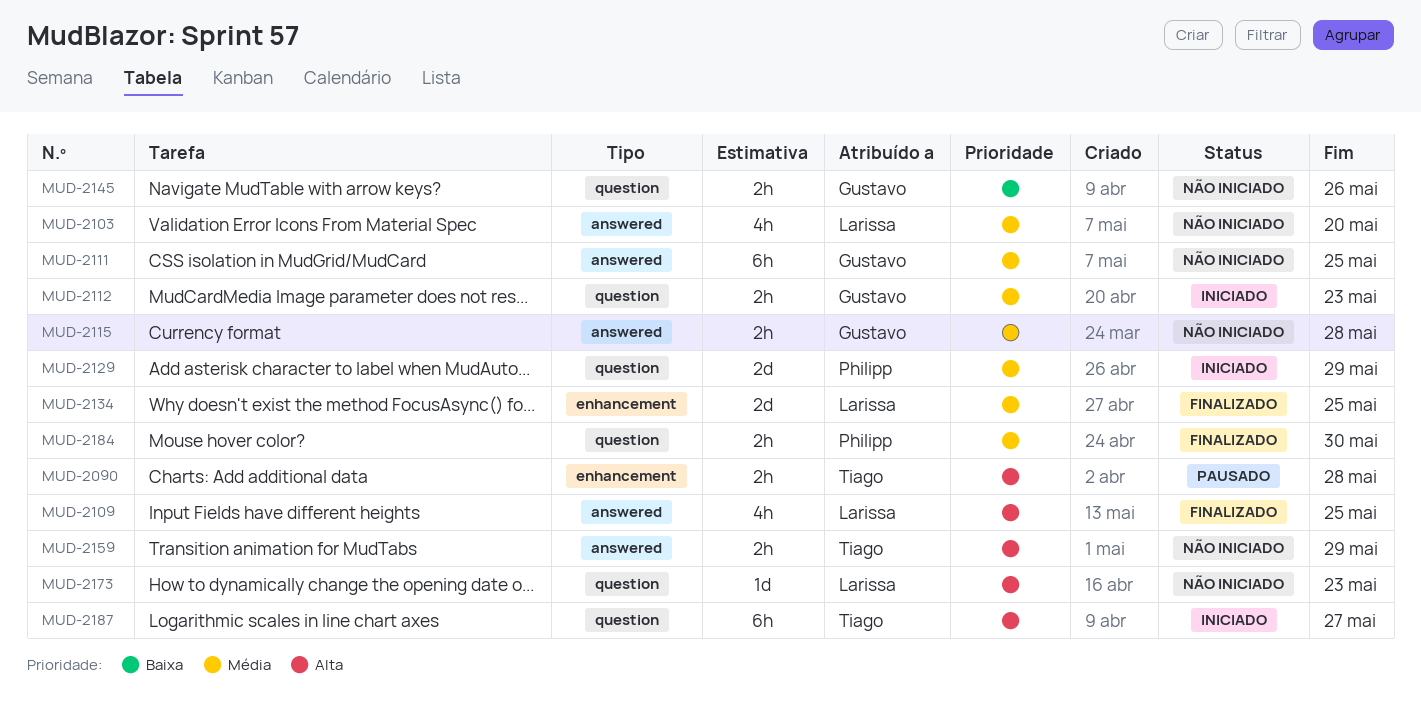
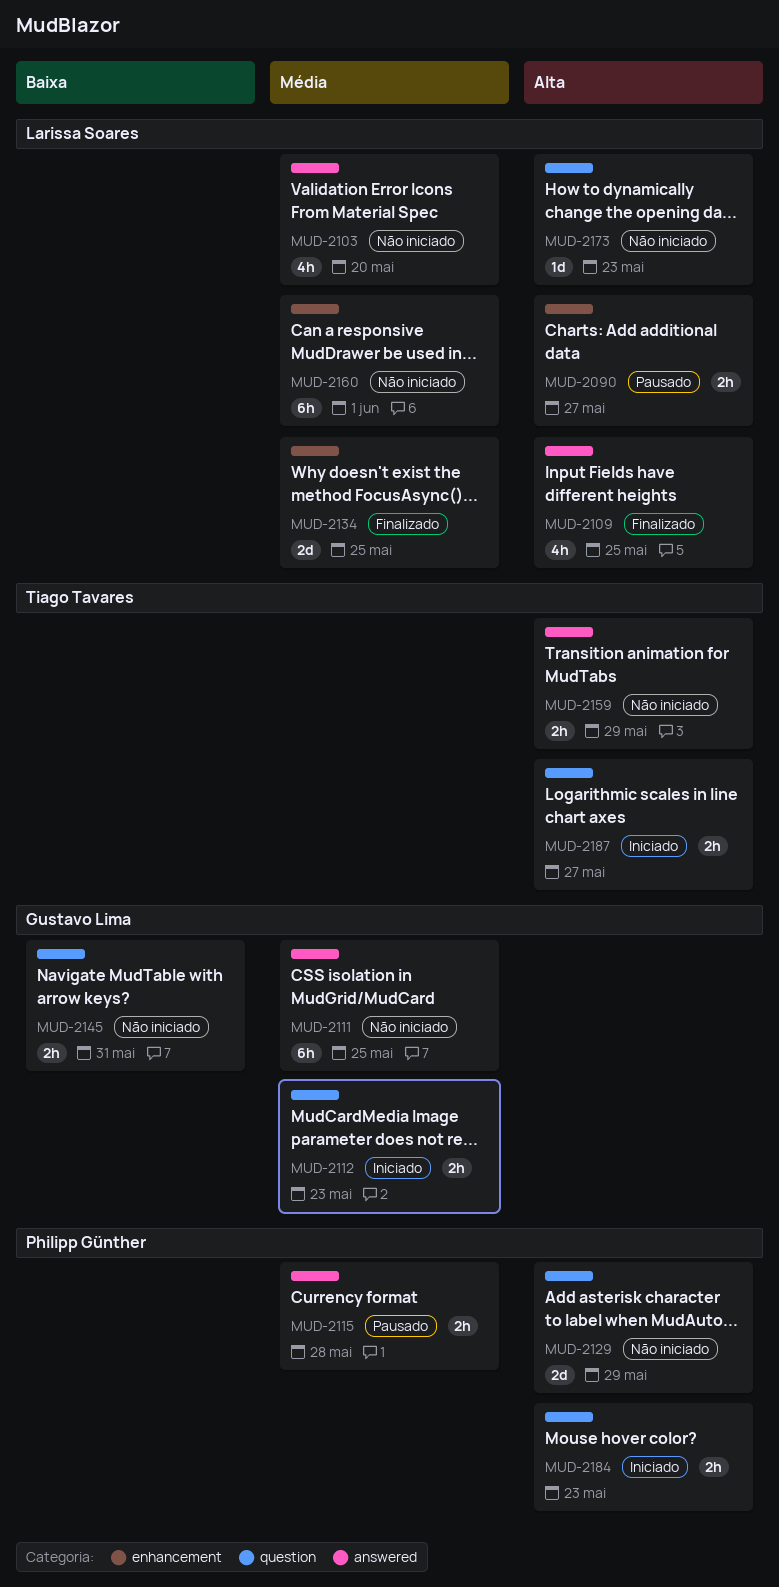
MUD-2090, owner: Tiago Tavares -> Larissa Soares
MUD-2090, due: May 28 -> May 27
MUD-2115, status: Não iniciado -> Pausado
MUD-2115, owner: Gustavo Lima -> Philipp Günther
MUD-2129, status: Iniciado -> Não iniciado
MUD-2129, priority: Média -> Alta
MUD-2145, due: May 26 -> May 31
MUD-2160: none -> present
MUD-2184, status: Finalizado -> Iniciado
MUD-2184, priority: Média -> Alta
MUD-2184, due: May 30 -> May 23
MUD-2187, estimate: 6h -> 2h

